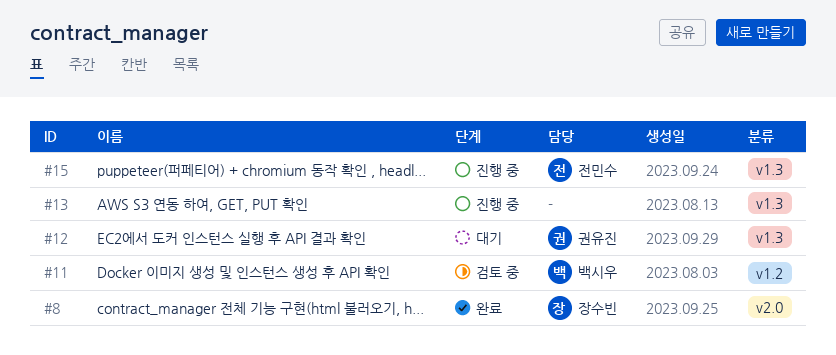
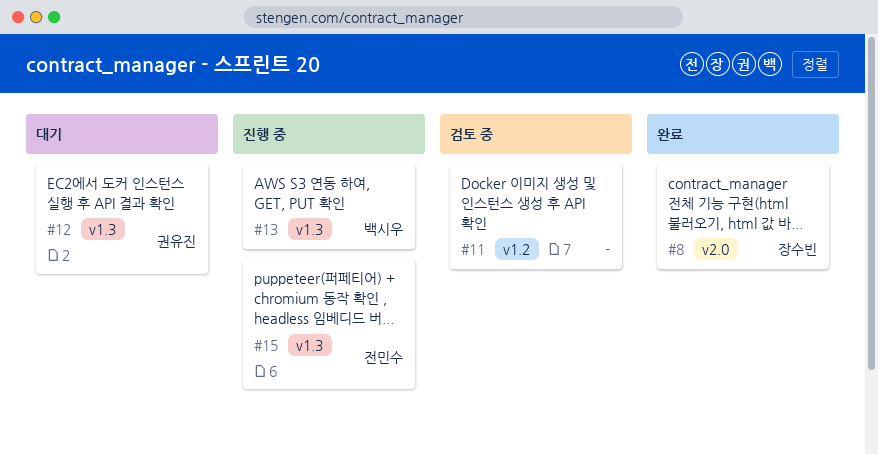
#11, owner: 백시우 -> none
#13, owner: none -> 백시우

